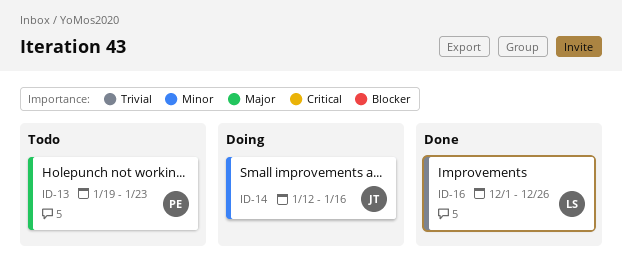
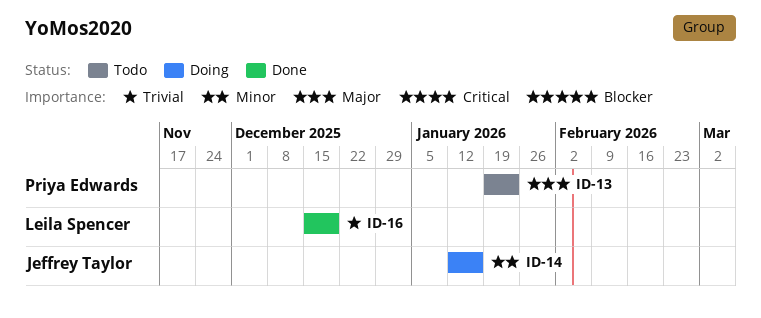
ID-16, start: Dec 1 -> Dec 15
ID-16, due: Dec 26 -> Dec 19

